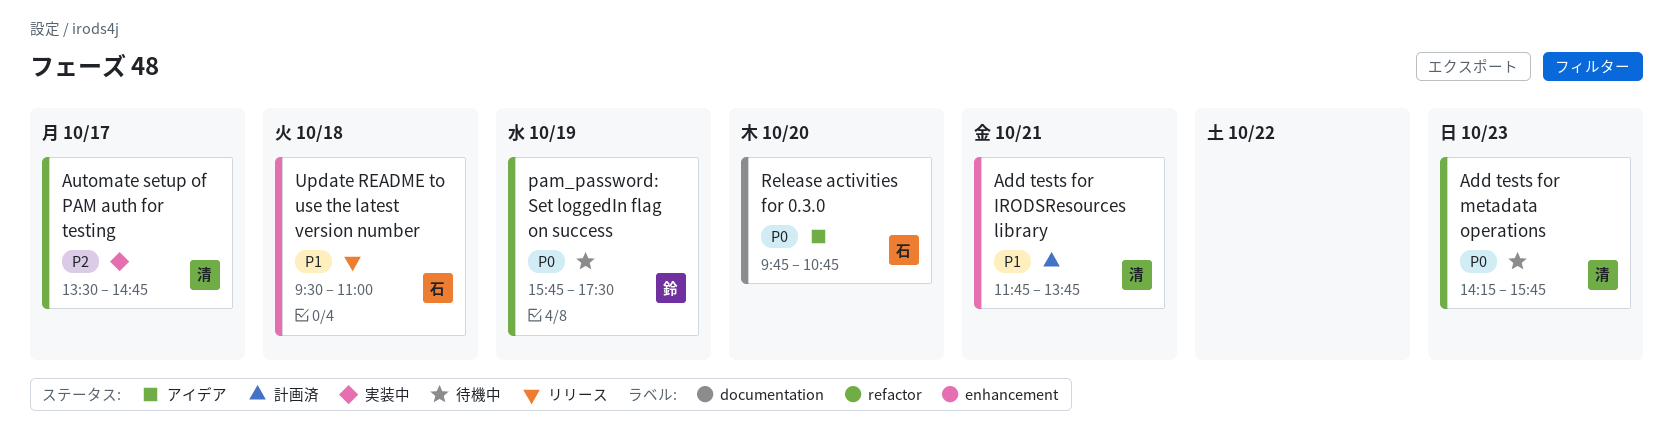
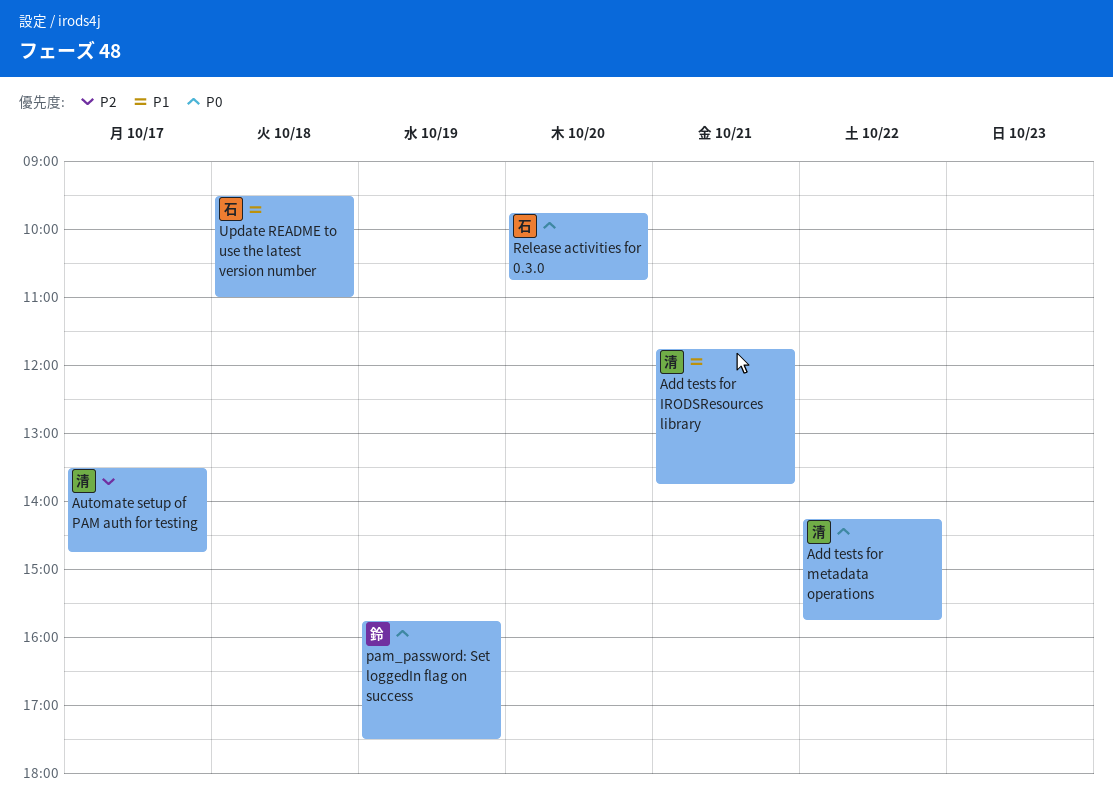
Add tests for metadata operations, day: Oct 23 -> Oct 22

